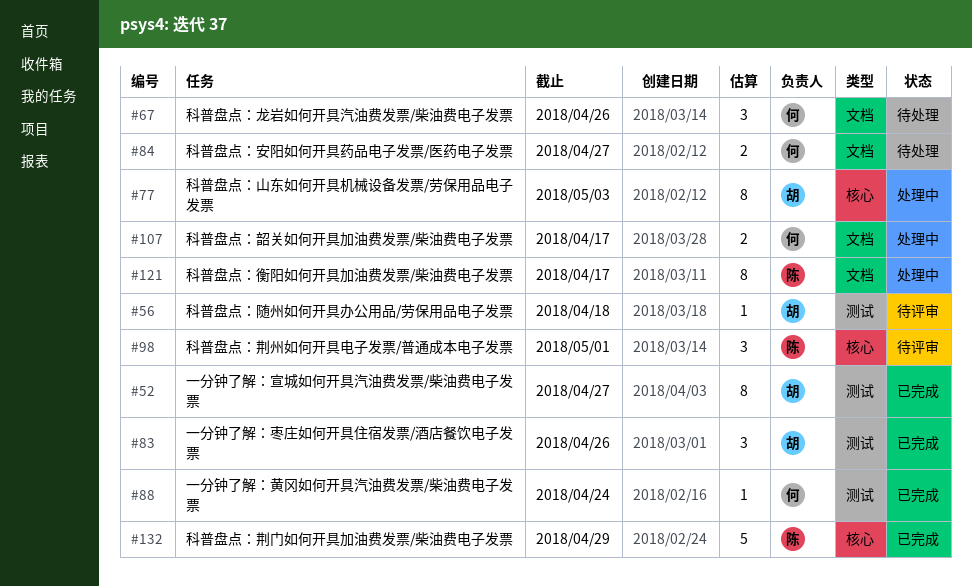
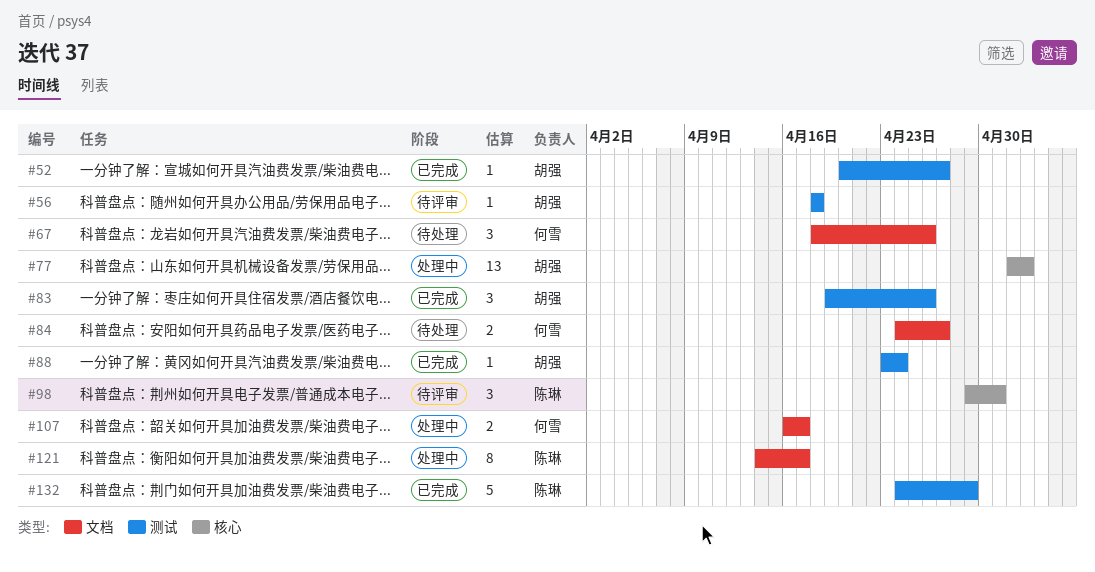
#52, estimate: 8 -> 1
#77, estimate: 8 -> 13
#88, owner: 何雪 -> 胡强
#132, label: 核心 -> 测试

